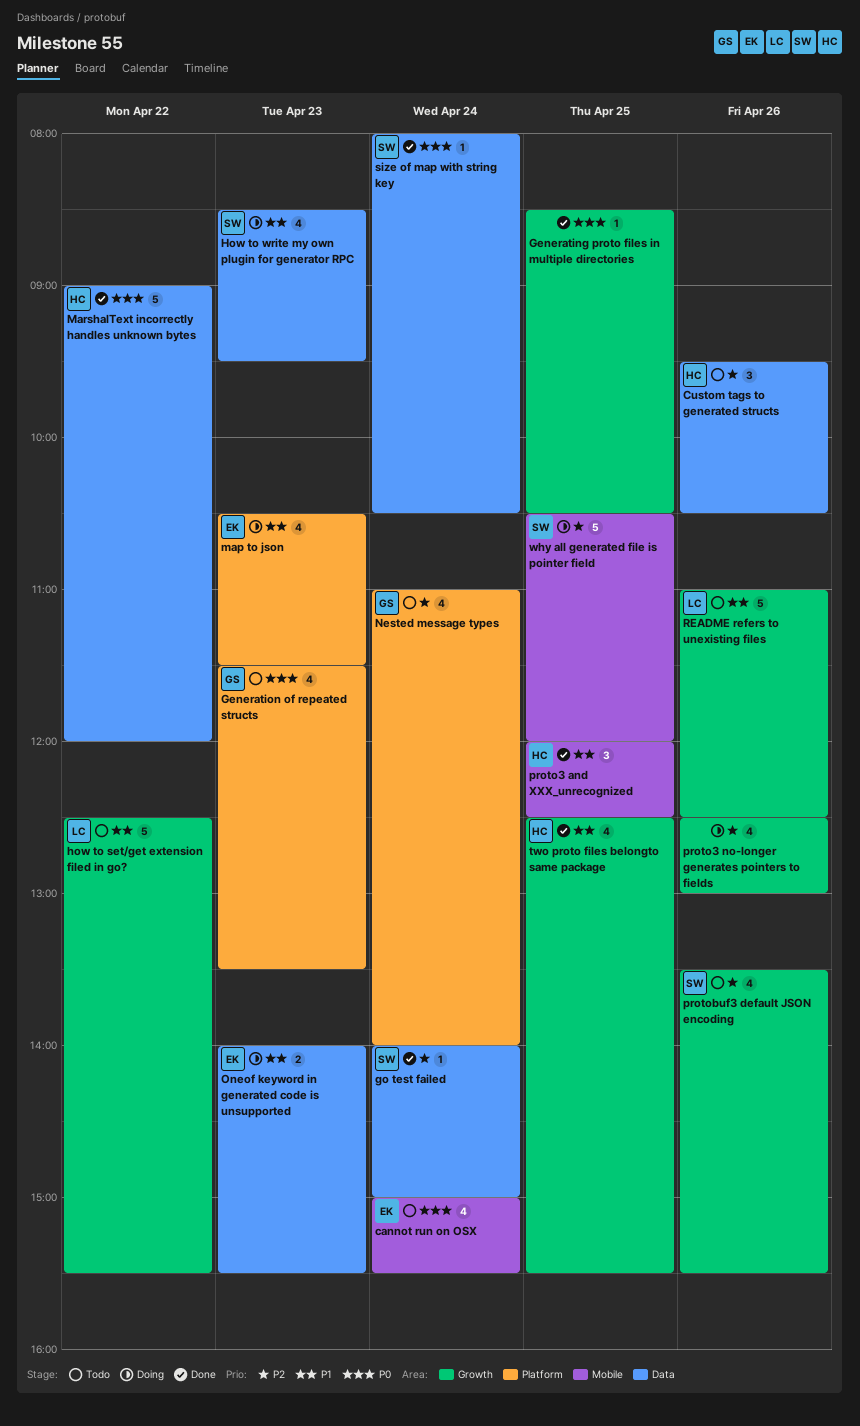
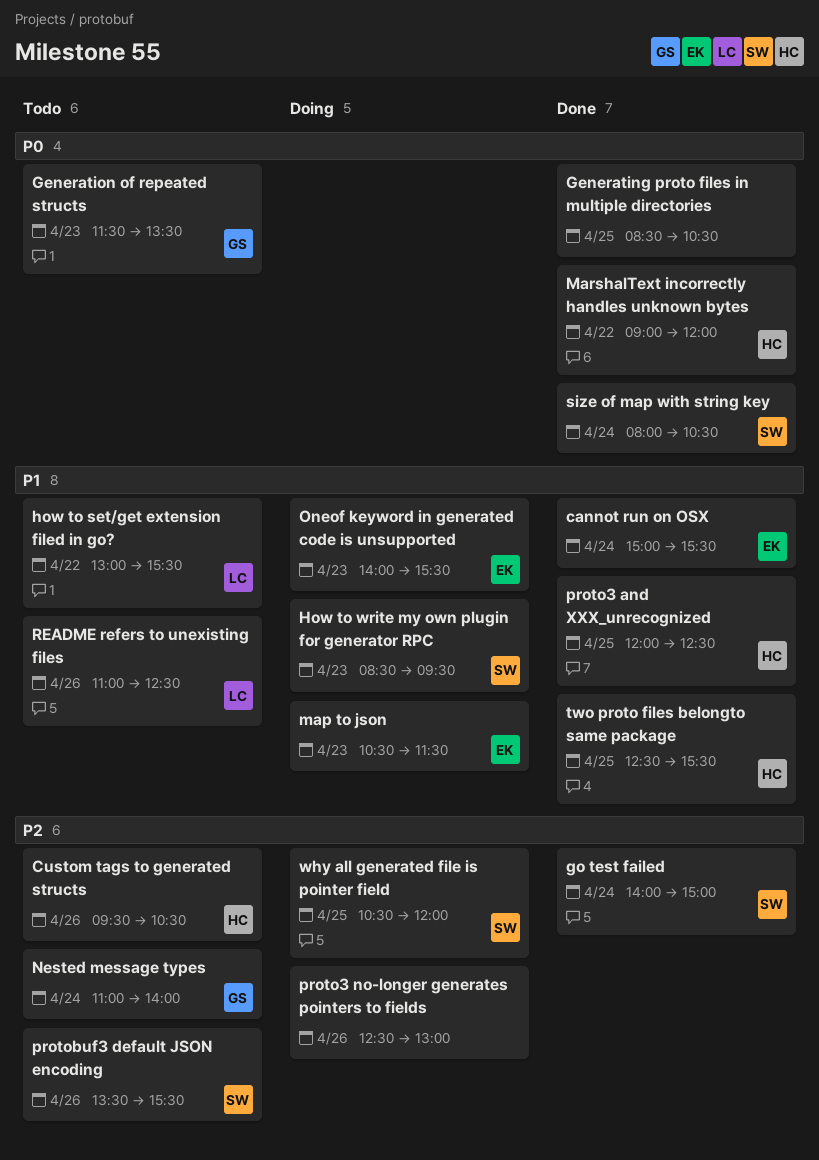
cannot run on OSX, status: Todo -> Done
cannot run on OSX, priority: P0 -> P1
how to set/get extension filed in go?, begins: 12:30 -> 13:00

